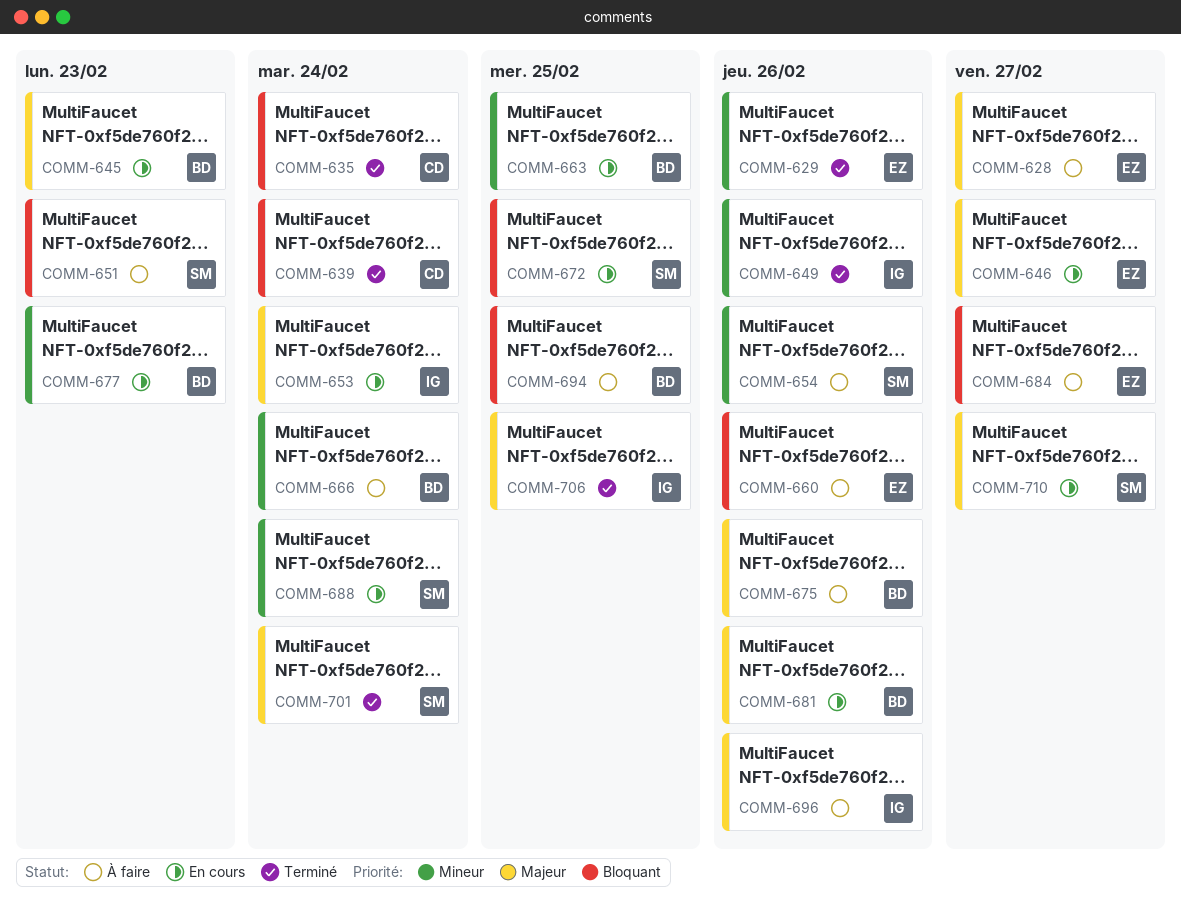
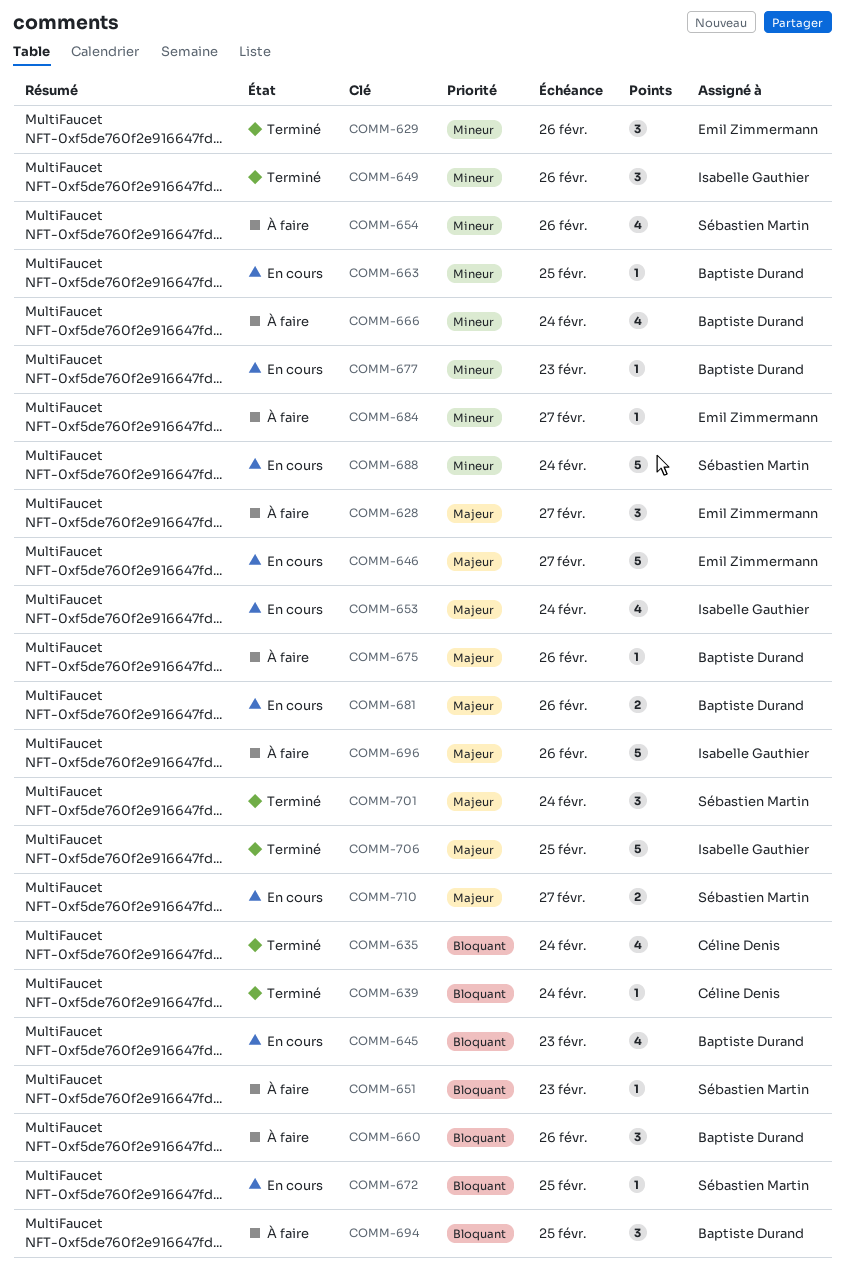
COMM-645, priority: Majeur -> Bloquant
COMM-660, owner: Emil Zimmermann -> Baptiste Durand
COMM-684, priority: Bloquant -> Mineur

